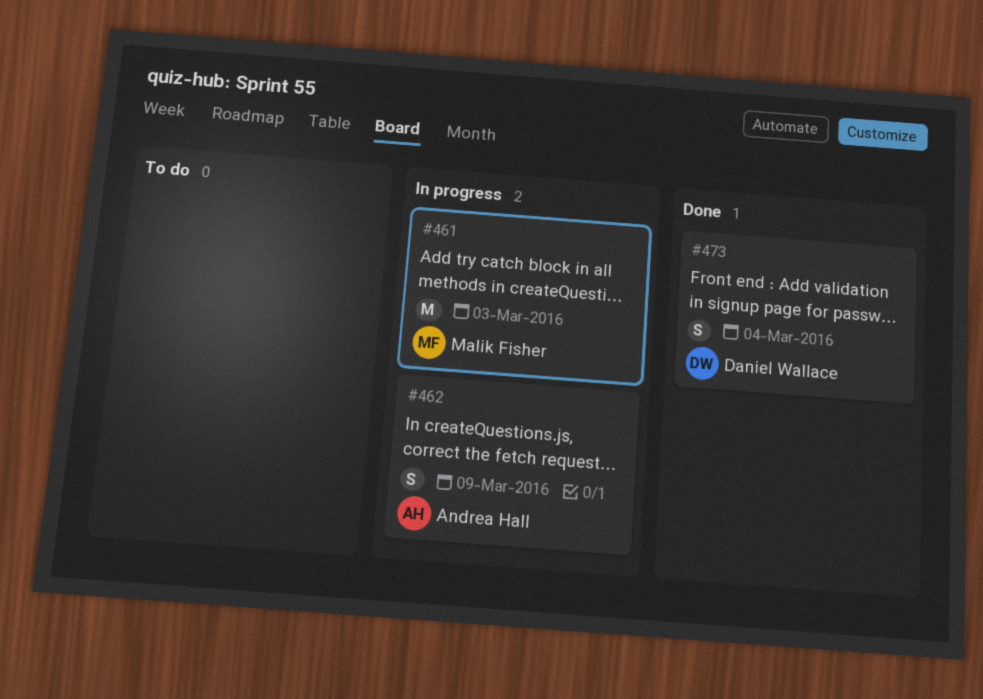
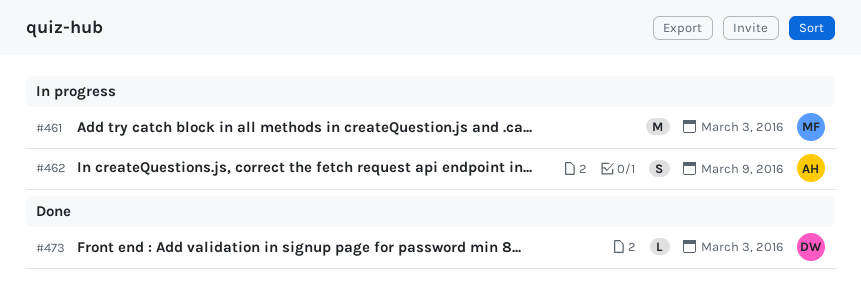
#473, estimate: S -> L
#473, due: Mar 4 -> Mar 3

